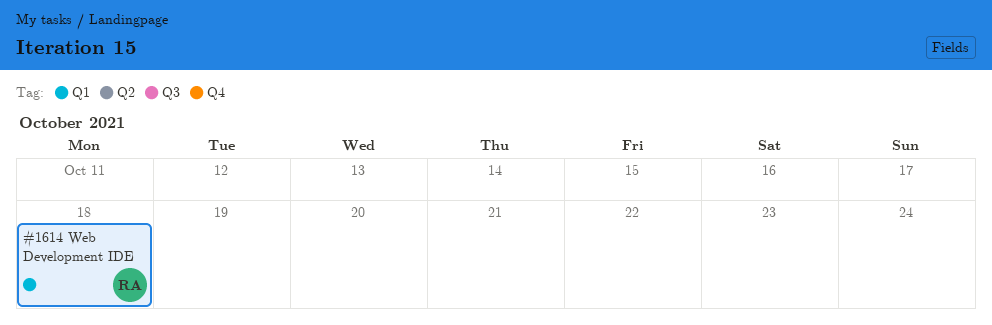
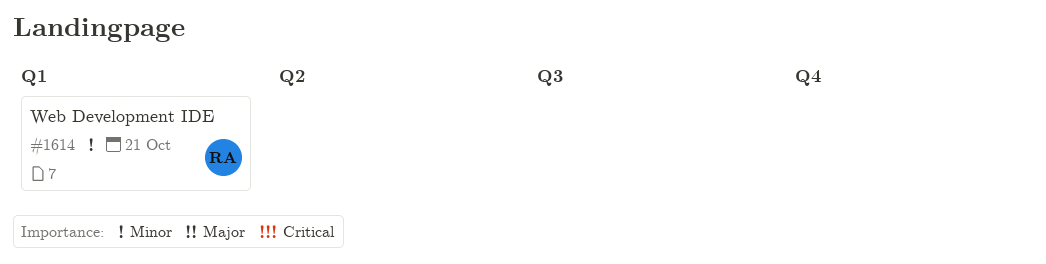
#1614, due: Oct 18 -> Oct 21

